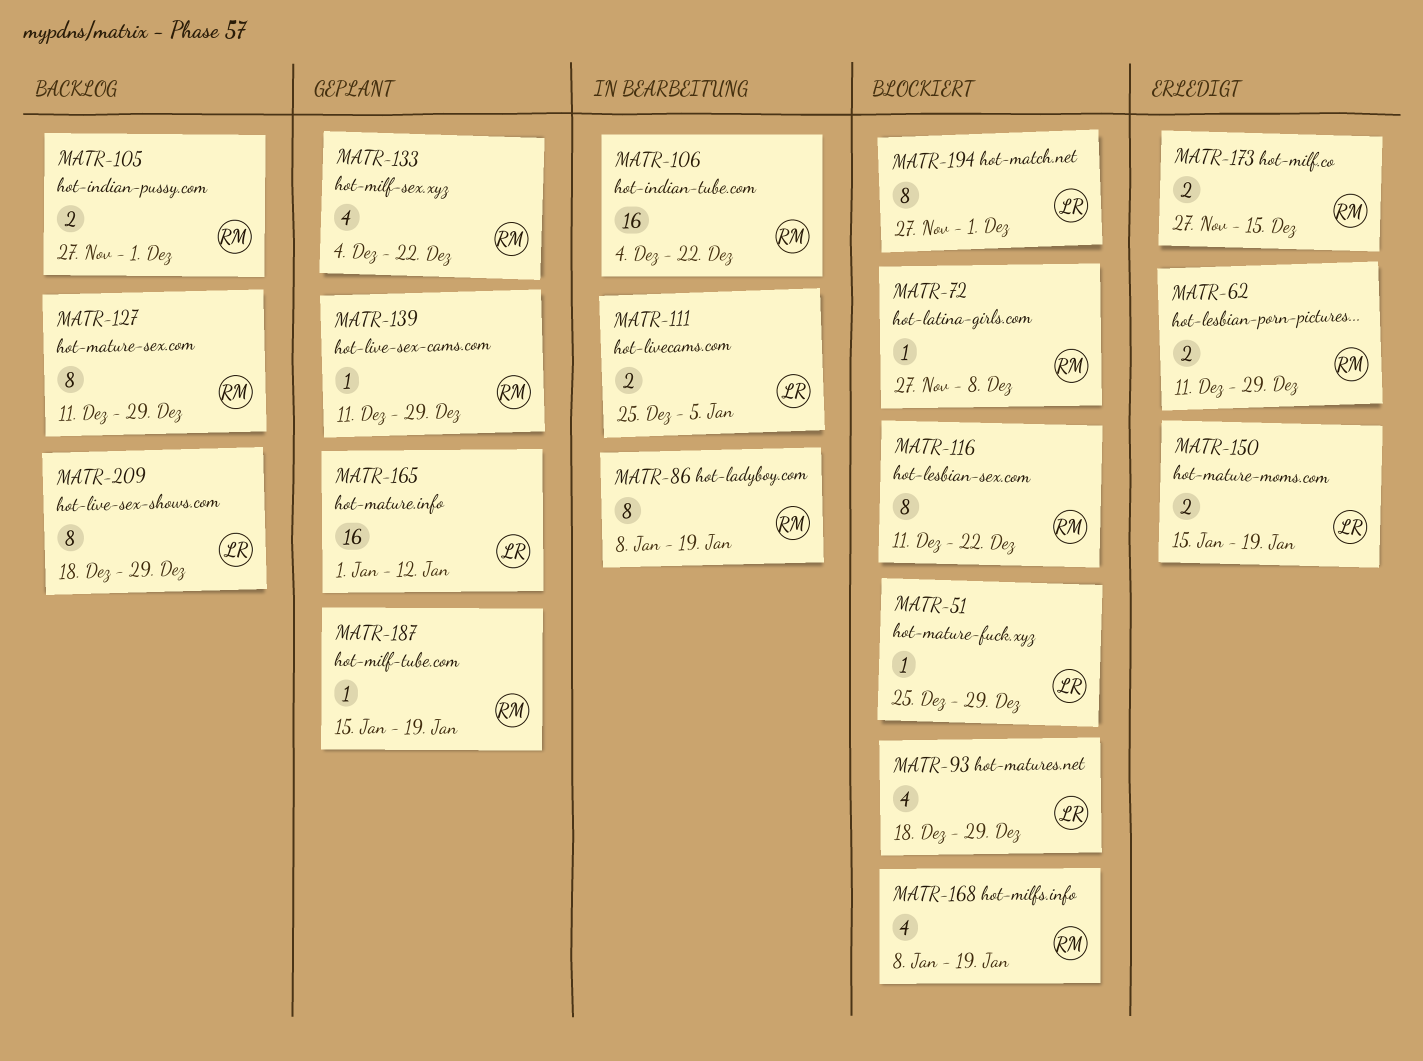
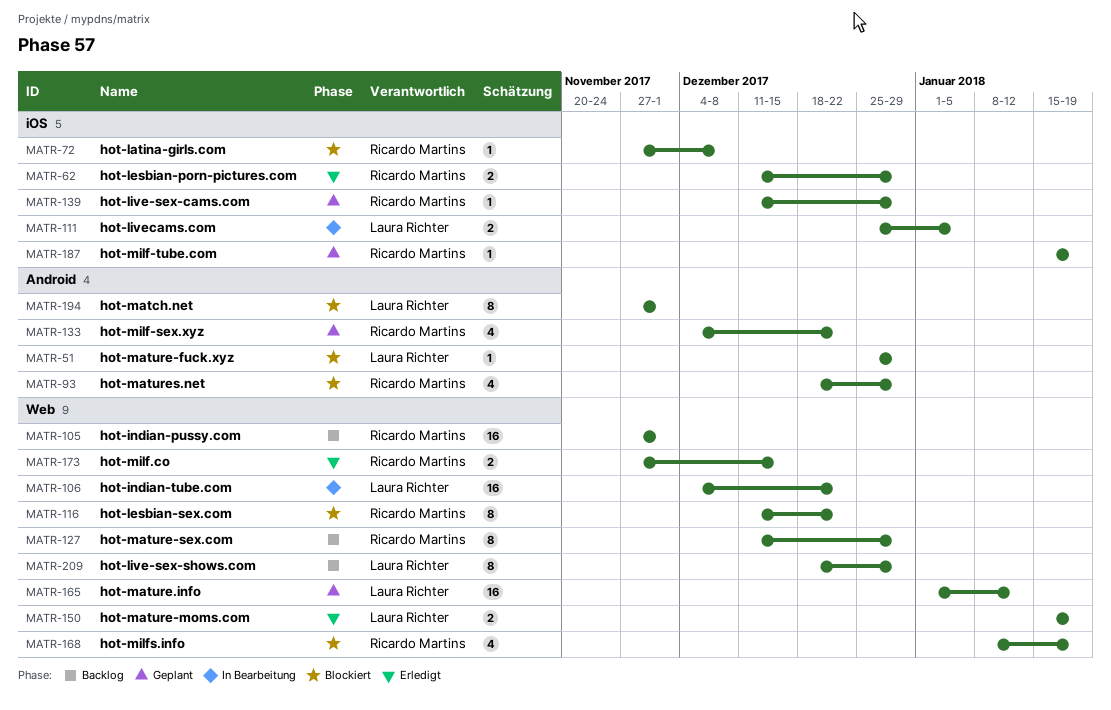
MATR-86: present -> none
MATR-93, owner: Laura Richter -> Ricardo Martins
MATR-105, estimate: 2 -> 16
MATR-106, owner: Ricardo Martins -> Laura Richter

